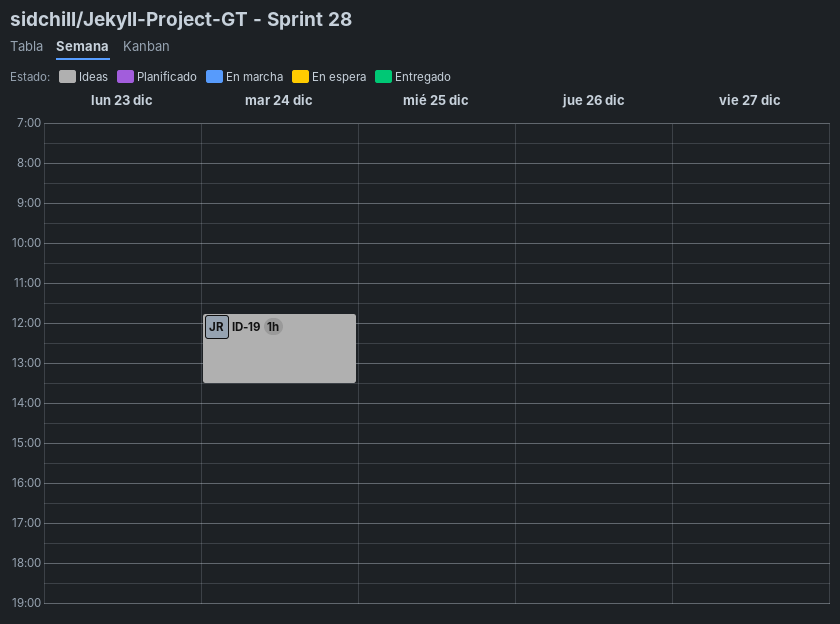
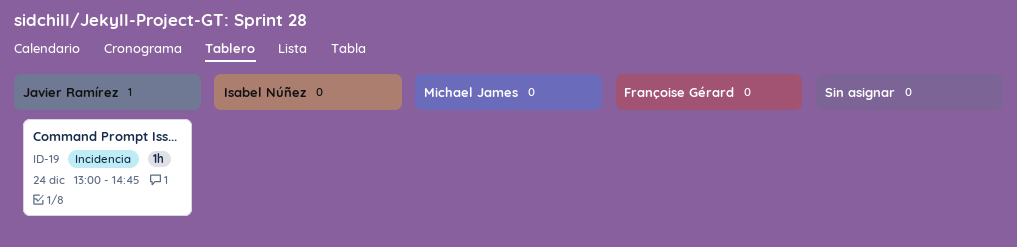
ID-19, begins: 11:45 -> 13:00
ID-19, ends: 13:30 -> 14:45

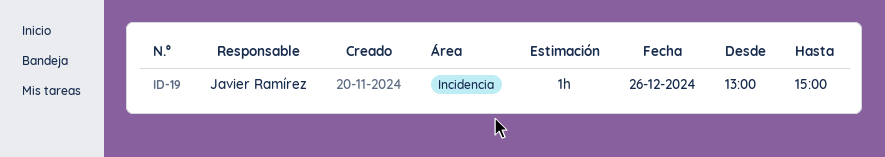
ID-19, day: Dec 24 -> Dec 26
ID-19, ends: 14:45 -> 15:00

